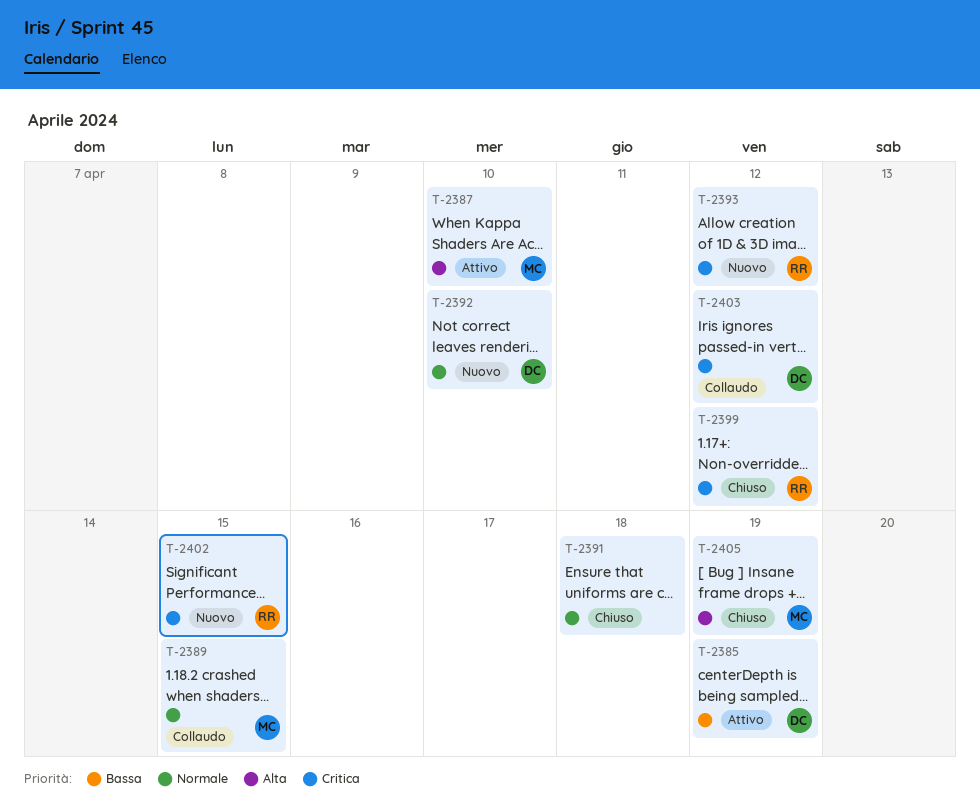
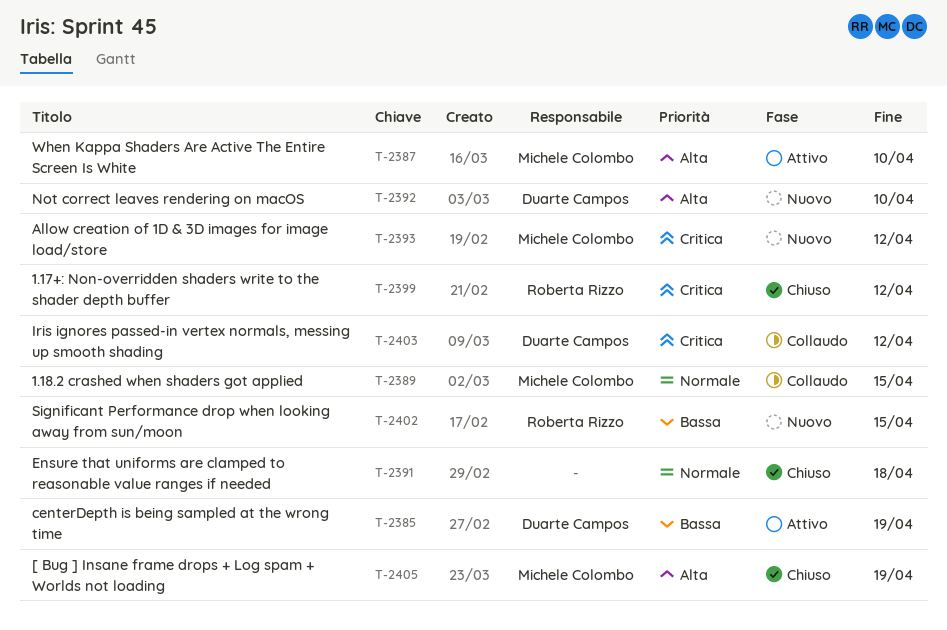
T-2392, priority: Normale -> Alta
T-2393, owner: Roberta Rizzo -> Michele Colombo
T-2402, priority: Critica -> Bassa

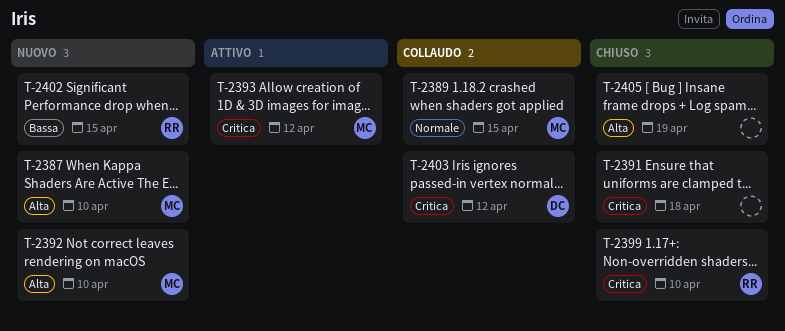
T-2385: present -> none
T-2387, status: Attivo -> Nuovo
T-2391, priority: Normale -> Critica
T-2392, owner: Duarte Campos -> Michele Colombo
T-2393, status: Nuovo -> Attivo
T-2399, due: Apr 12 -> Apr 10
T-2405, owner: Michele Colombo -> none

